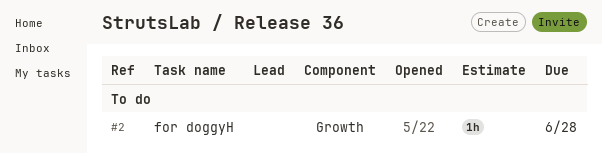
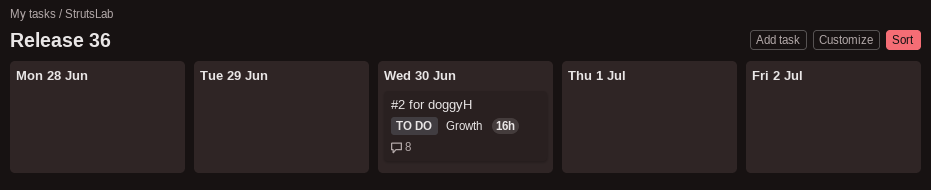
#2, estimate: 1h -> 16h
#2, due: Jun 28 -> Jun 30

